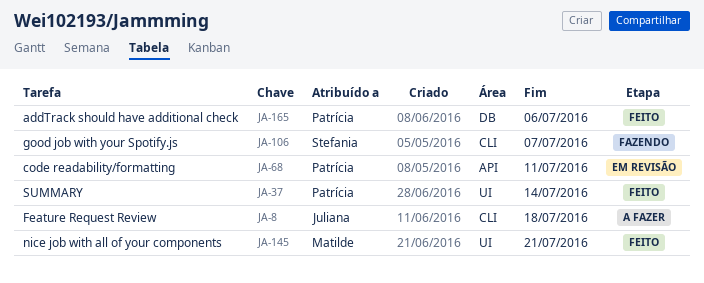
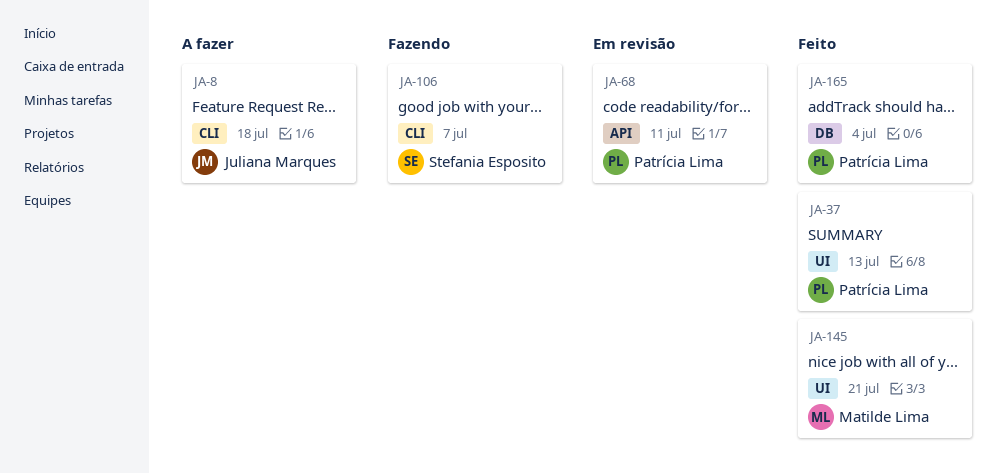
JA-37, due: Jul 14 -> Jul 13
JA-165, due: Jul 6 -> Jul 4

